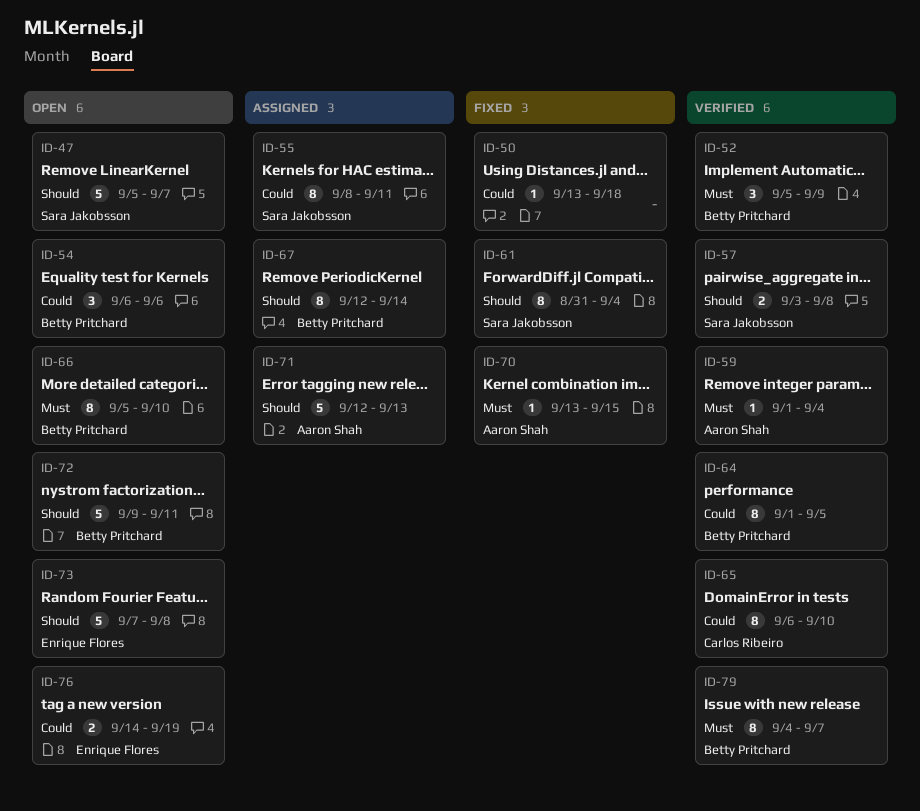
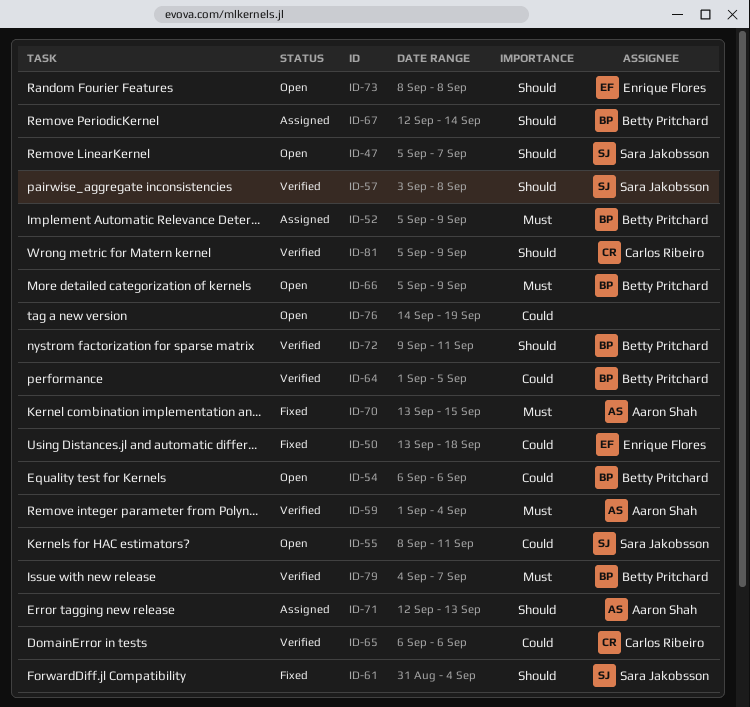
ID-50, owner: none -> Enrique Flores
ID-52, status: Verified -> Assigned
ID-55, status: Assigned -> Open
ID-65, due: Sep 10 -> Sep 6
ID-66, due: Sep 10 -> Sep 9
ID-72, status: Open -> Verified
ID-73, start: Sep 7 -> Sep 8
ID-76, owner: Enrique Flores -> none
ID-81: none -> present

